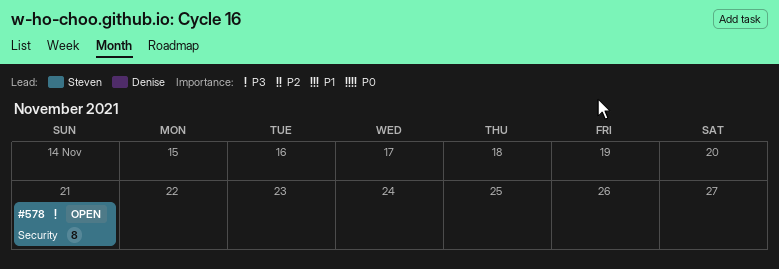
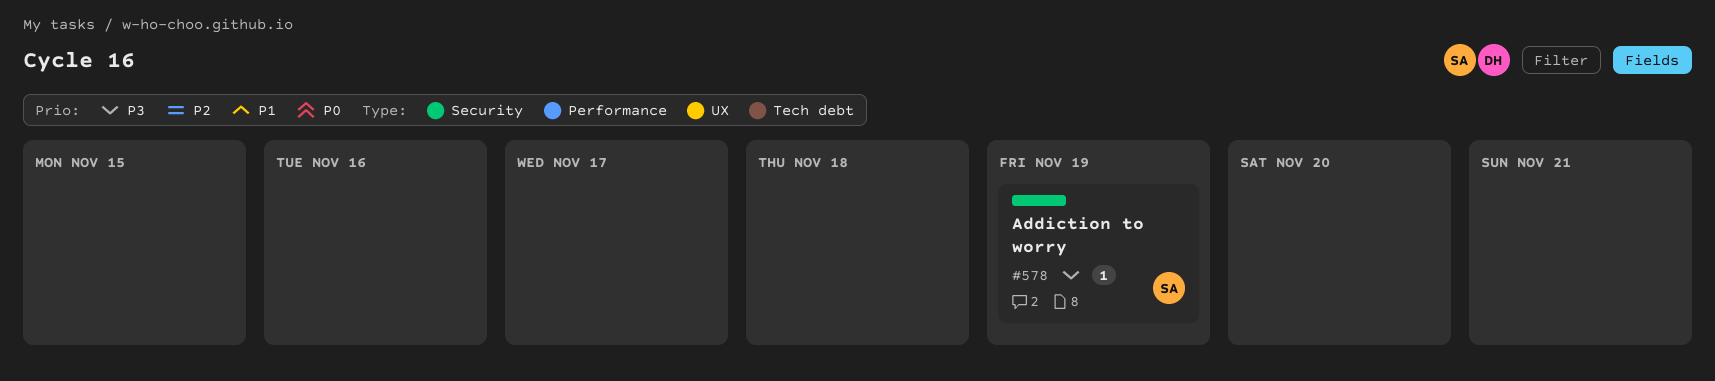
#578, estimate: 8 -> 1
#578, due: Nov 21 -> Nov 19

